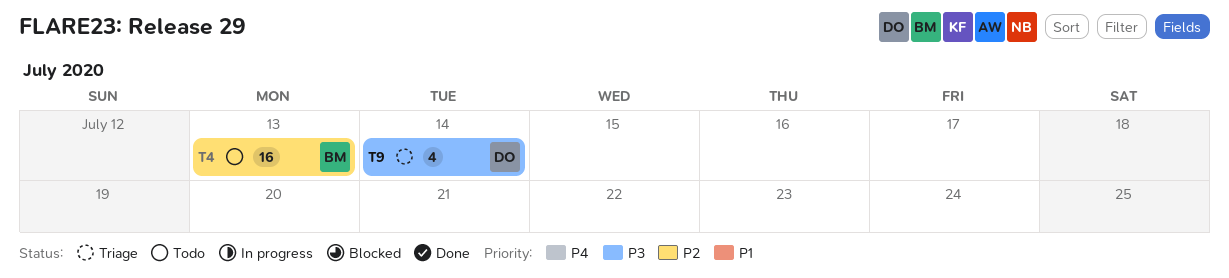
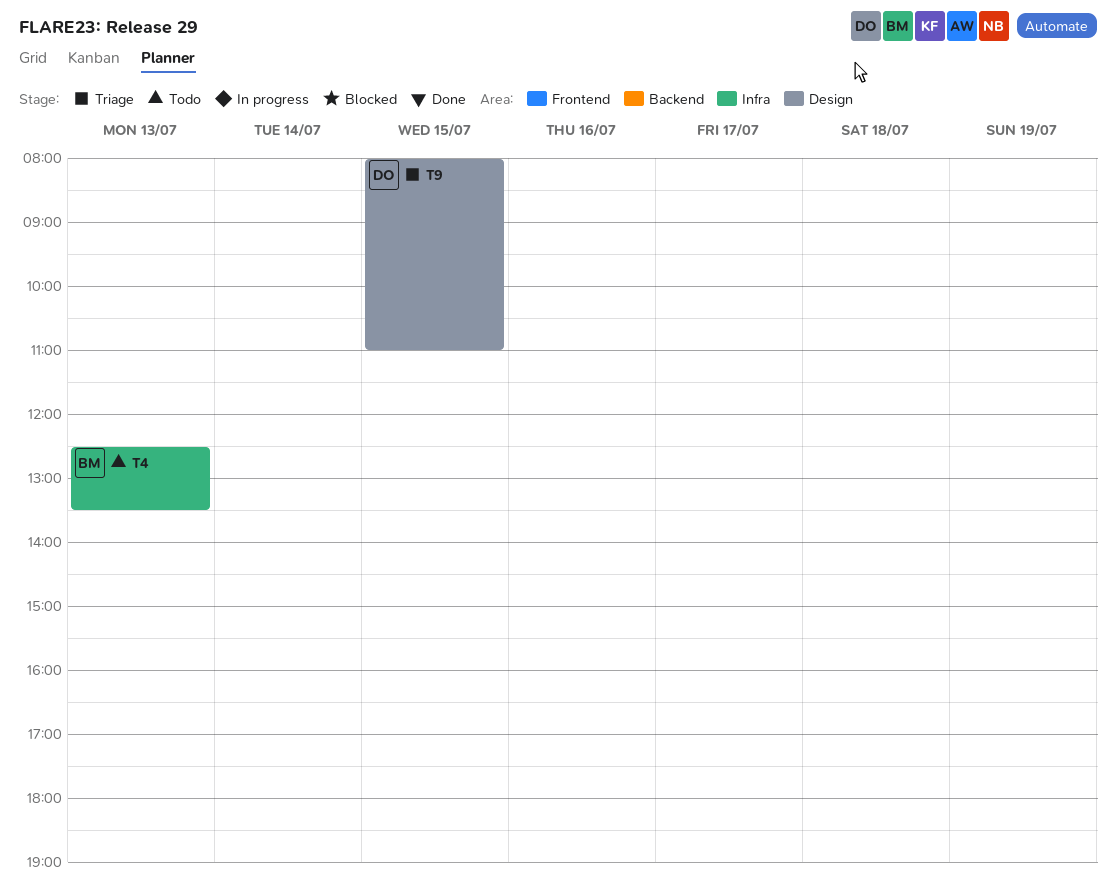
T9, day: Jul 14 -> Jul 15

